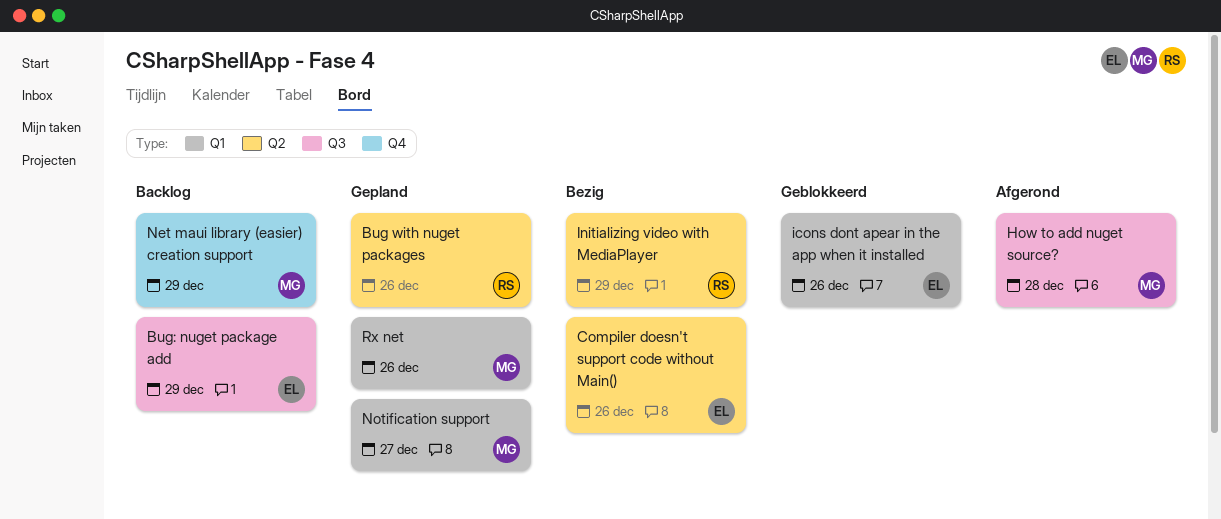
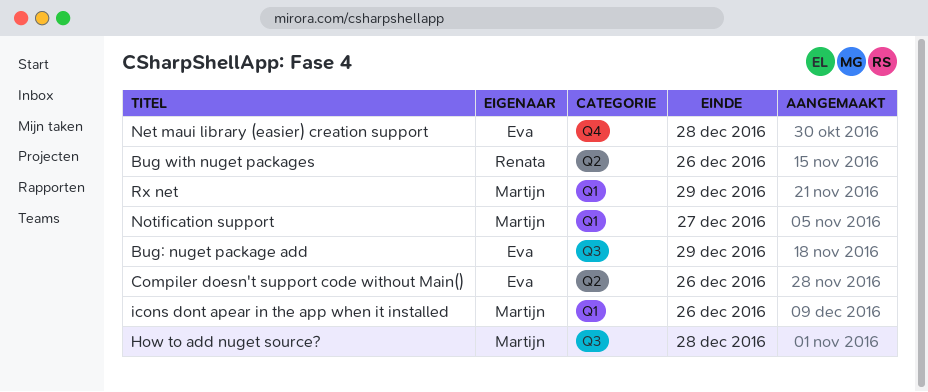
icons dont apear in the app when it installed, owner: Eva -> Martijn
Initializing video with MediaPlayer: present -> none
Net maui library (easier) creation support, owner: Martijn -> Eva
Net maui library (easier) creation support, due: Dec 29 -> Dec 28
Rx net, due: Dec 26 -> Dec 29

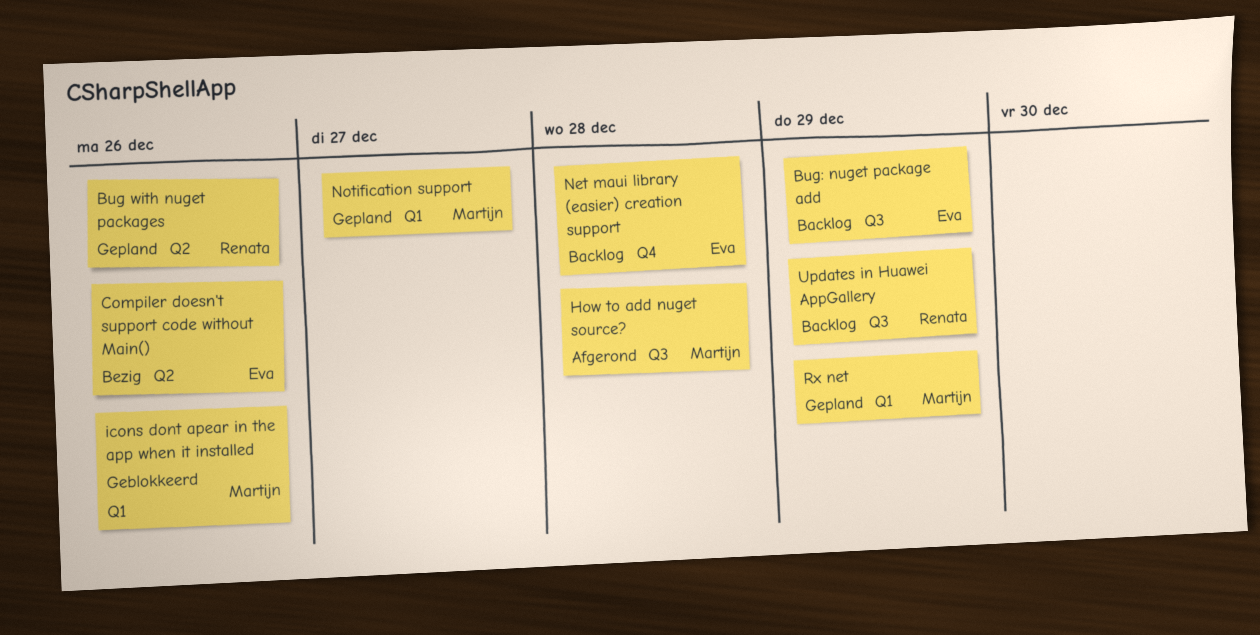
Updates in Huawei AppGallery: none -> present

